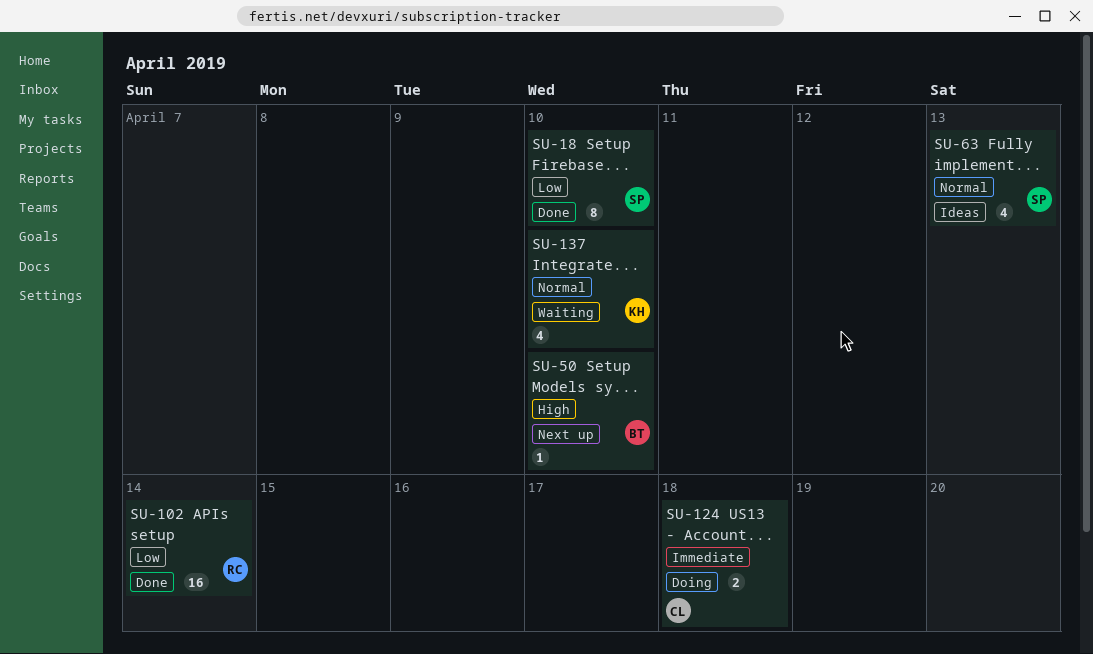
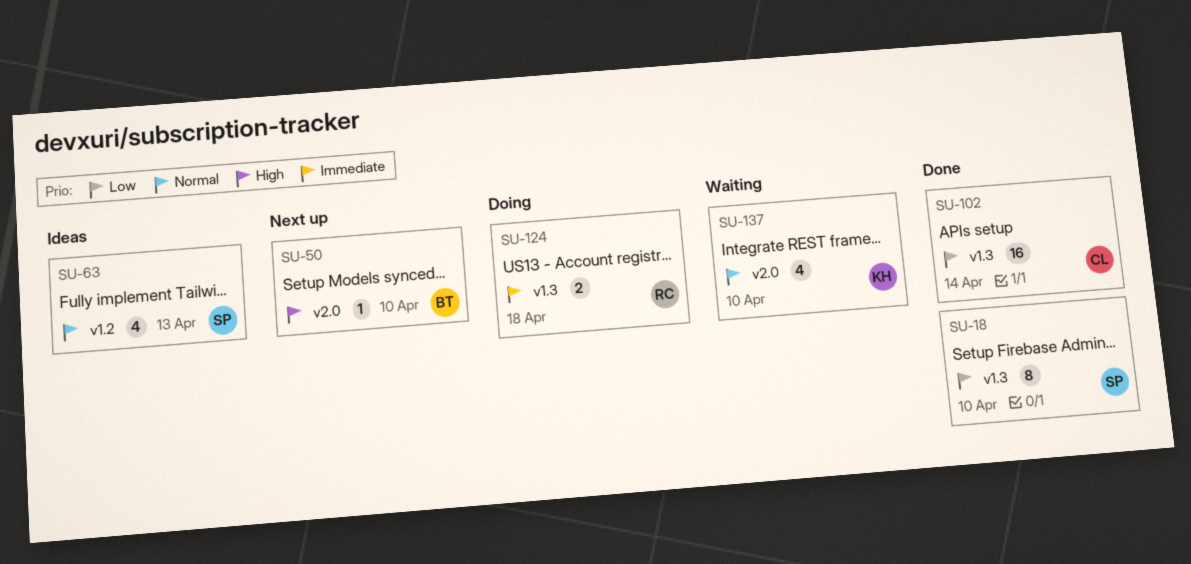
SU-102, owner: RC -> CL
SU-124, owner: CL -> RC

